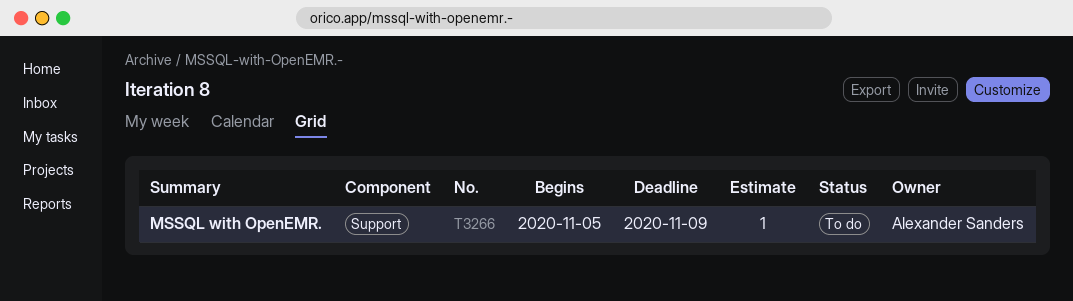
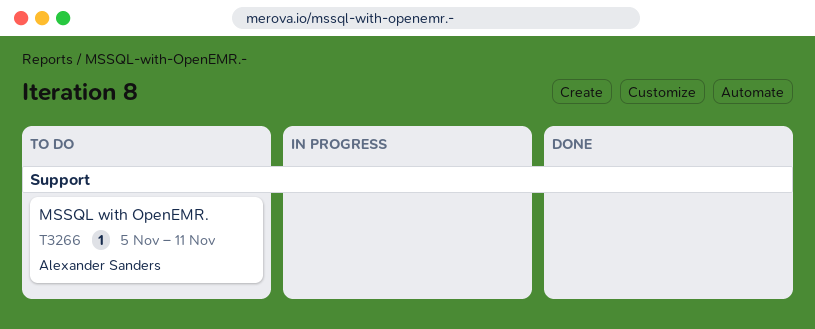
T3266, due: Nov 9 -> Nov 11

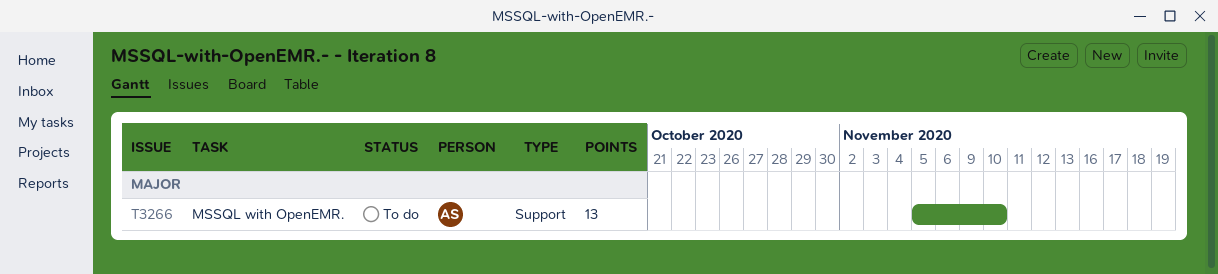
T3266, estimate: 1 -> 13
T3266, due: Nov 11 -> Nov 10

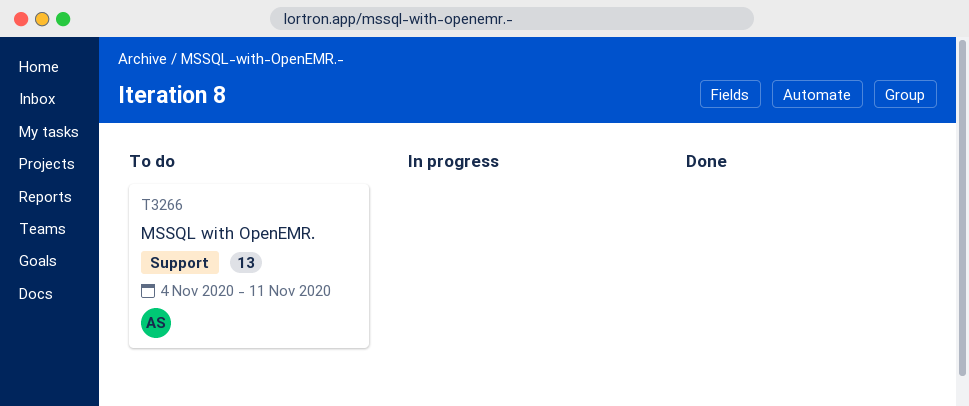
T3266, start: Nov 5 -> Nov 4
T3266, due: Nov 10 -> Nov 11

